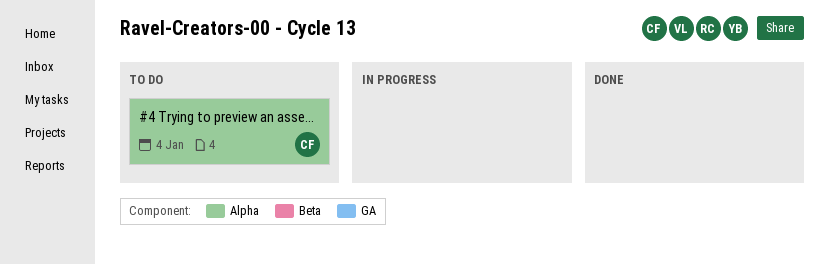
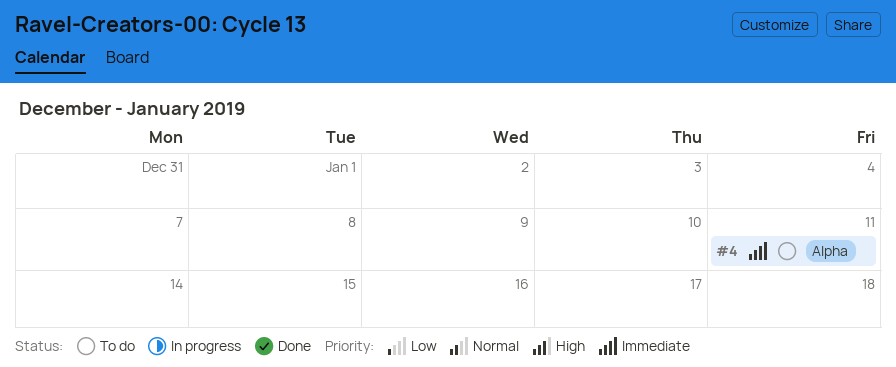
#4, due: Jan 4 -> Jan 11

